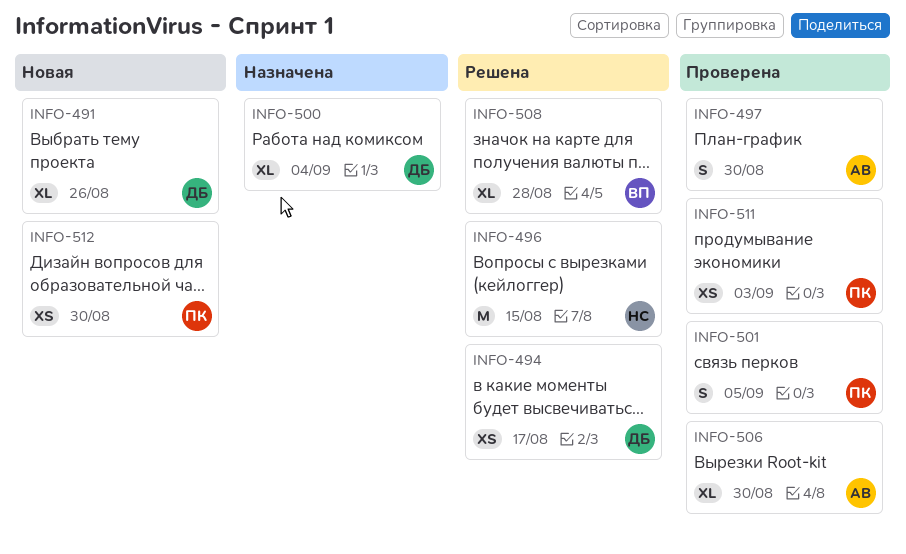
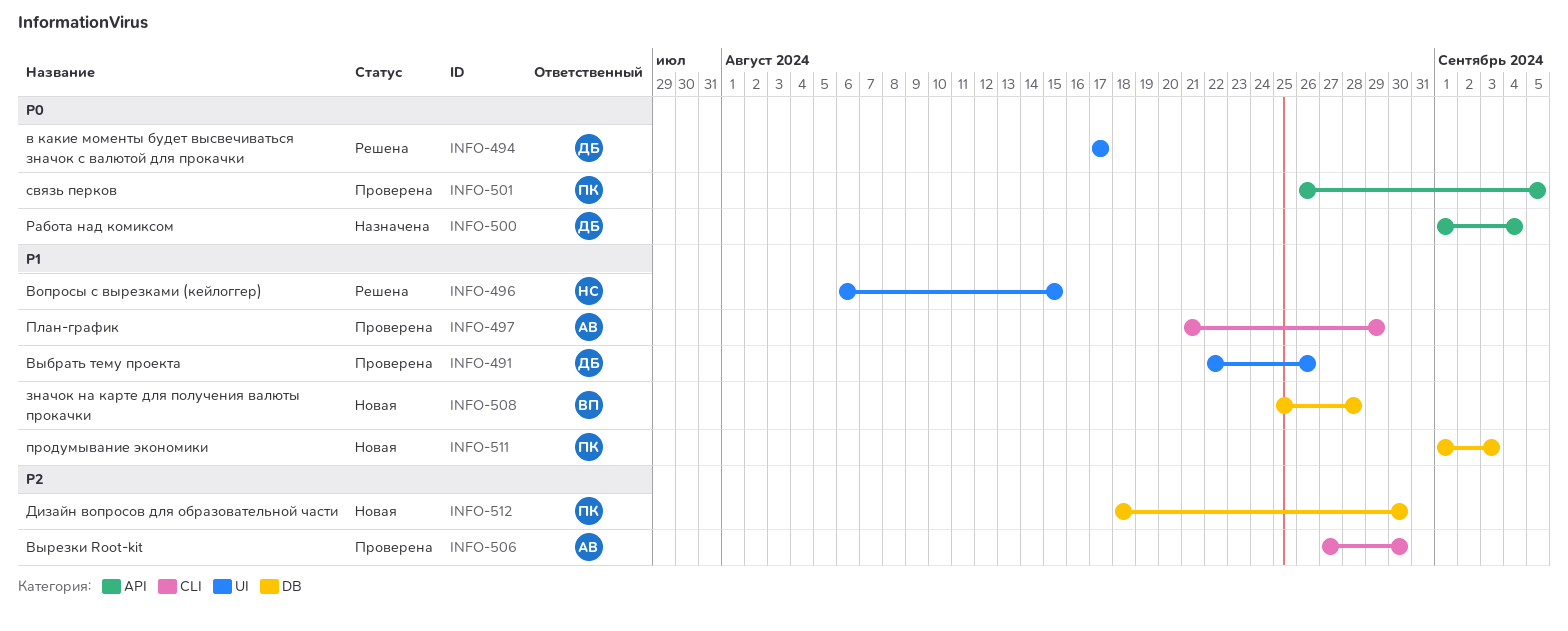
INFO-491, status: Новая -> Проверена
INFO-497, due: Aug 30 -> Aug 29
INFO-508, status: Решена -> Новая
INFO-511, status: Проверена -> Новая

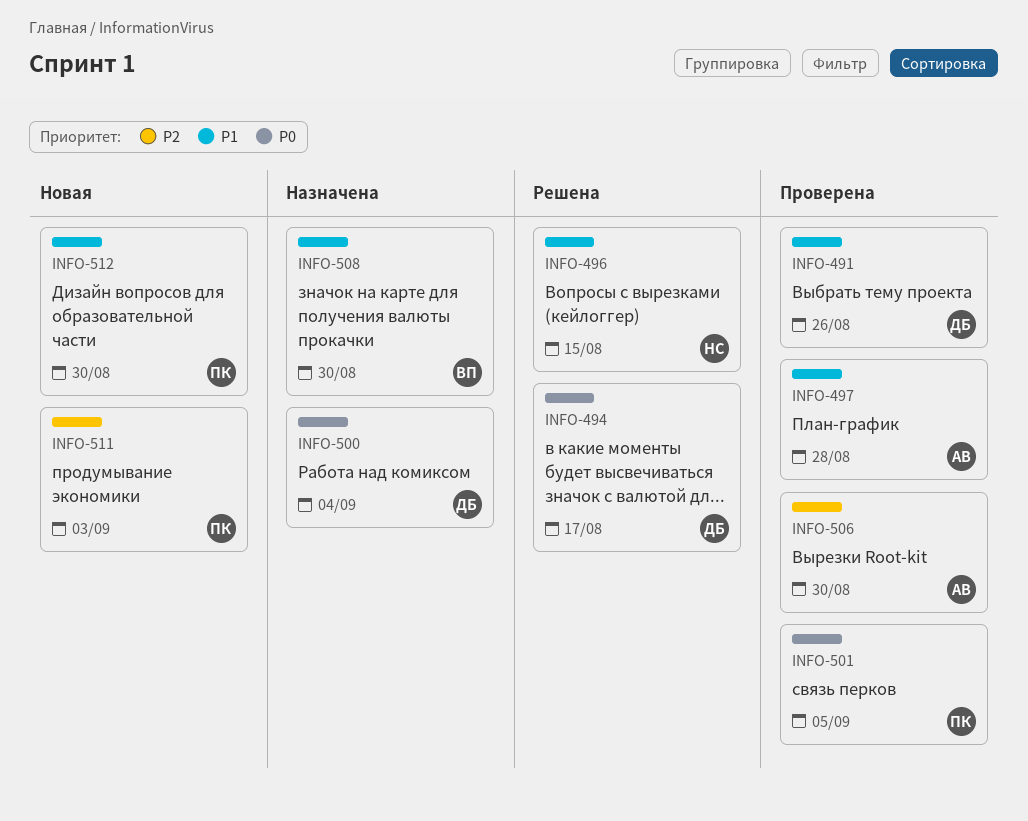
INFO-497, due: Aug 29 -> Aug 28
INFO-508, status: Новая -> Назначена
INFO-508, due: Aug 28 -> Aug 30
INFO-511, priority: P1 -> P2
INFO-512, priority: P2 -> P1

